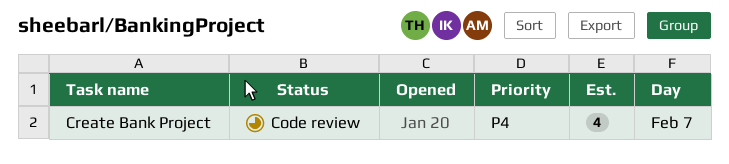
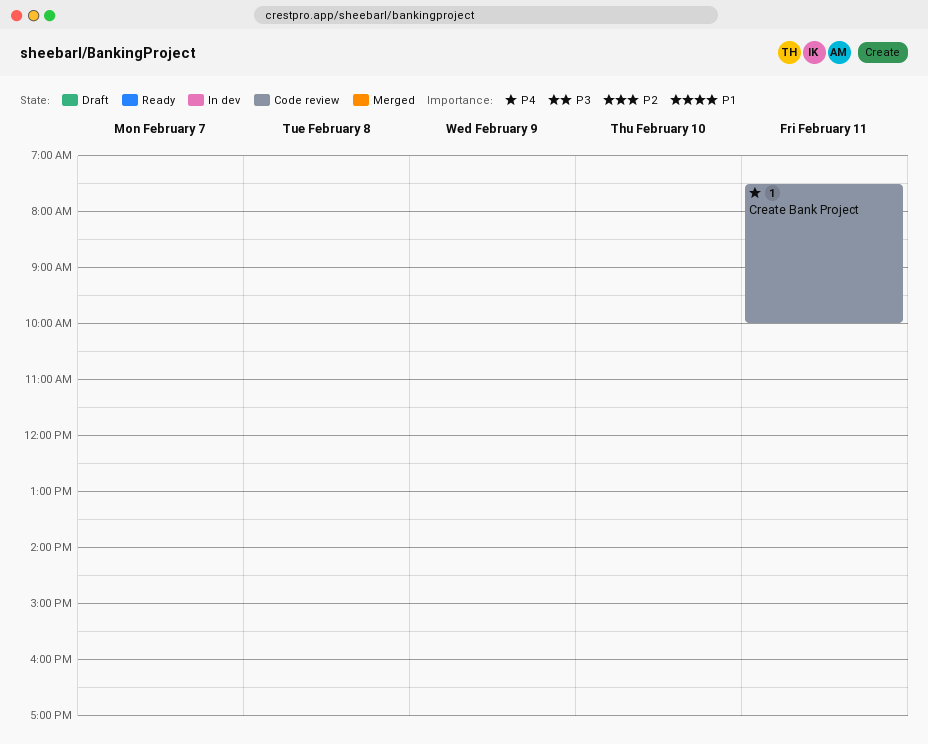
Create Bank Project, estimate: 4 -> 1
Create Bank Project, day: Feb 7 -> Feb 11

